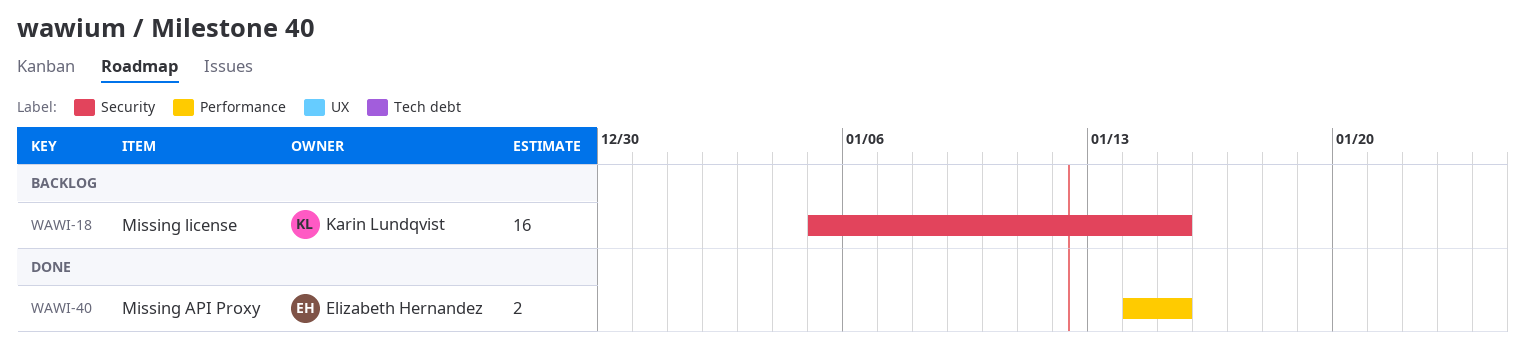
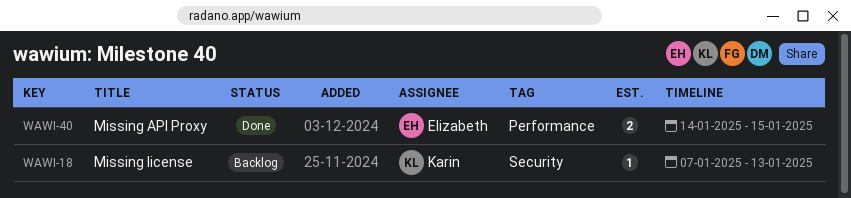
WAWI-18, estimate: 16 -> 1
WAWI-18, start: Jan 5 -> Jan 7
WAWI-18, due: Jan 15 -> Jan 13

